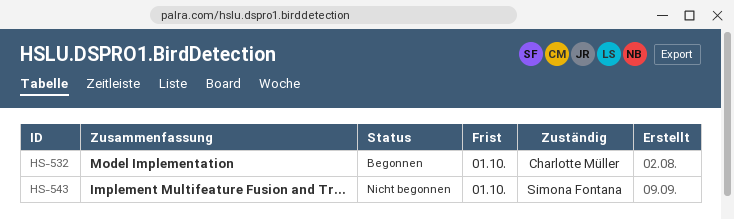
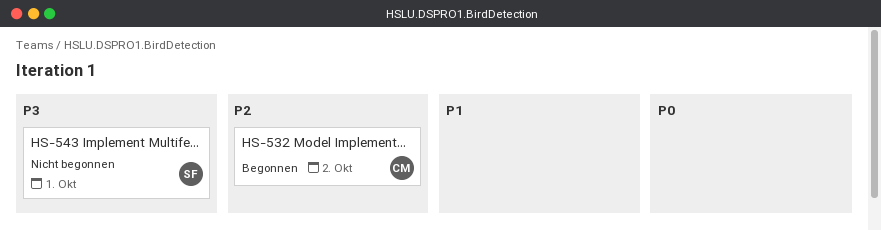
HS-532, due: Oct 1 -> Oct 2

